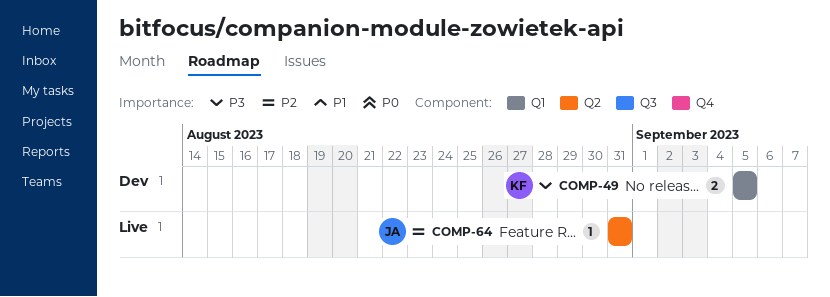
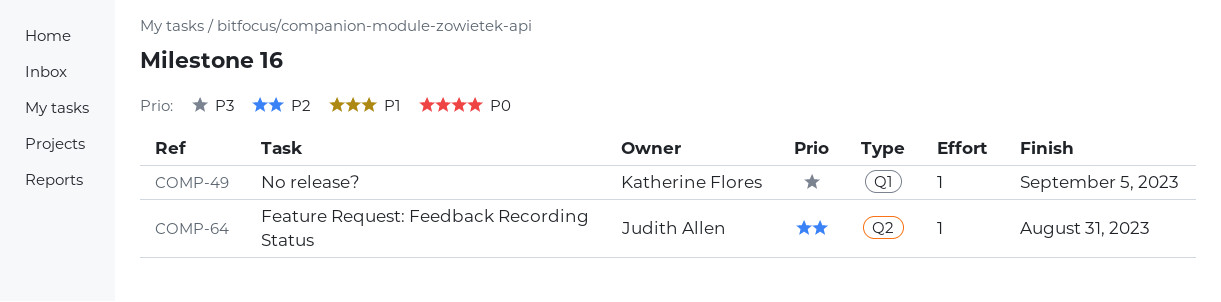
COMP-49, estimate: 2 -> 1

